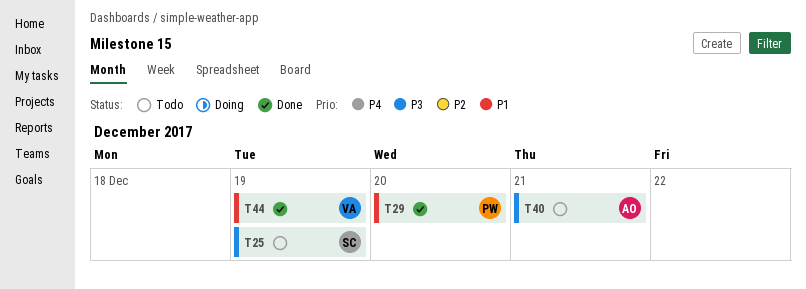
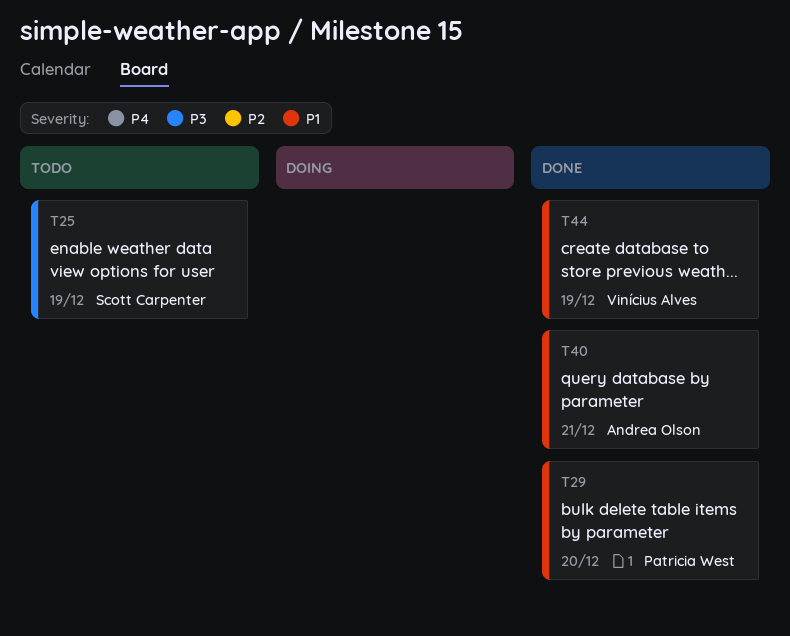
T40, status: Todo -> Done
T40, priority: P3 -> P1

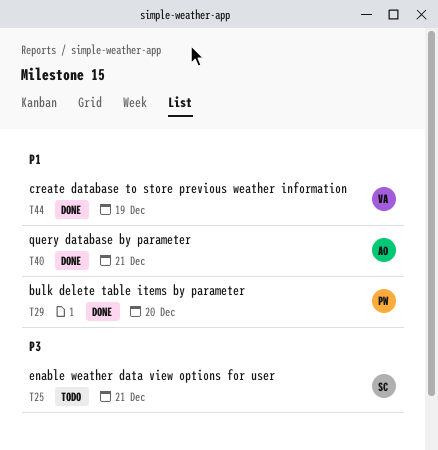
T25, due: Dec 19 -> Dec 21

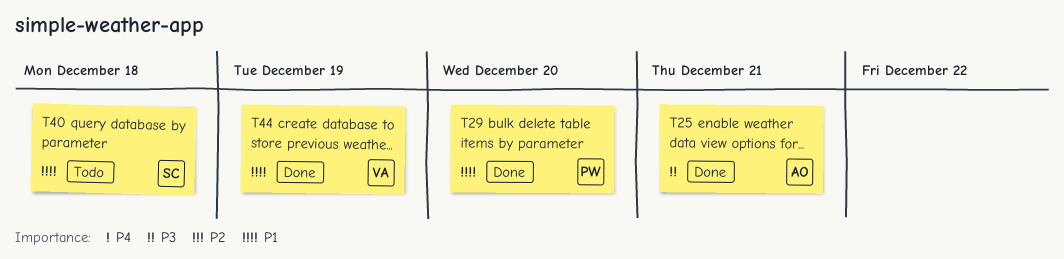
T25, status: Todo -> Done
T25, owner: SC -> AO
T40, status: Done -> Todo
T40, owner: AO -> SC
T40, due: Dec 21 -> Dec 18

